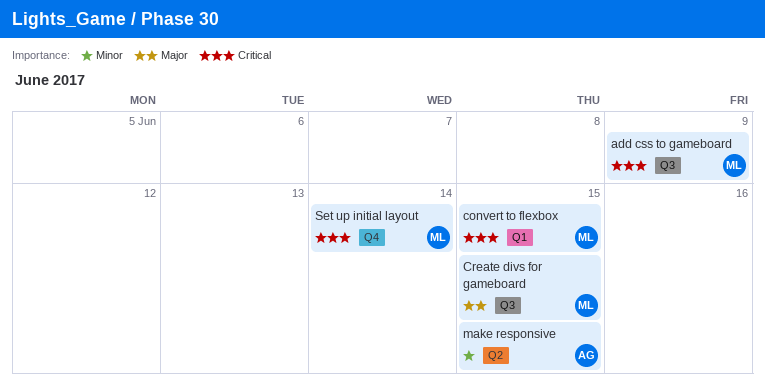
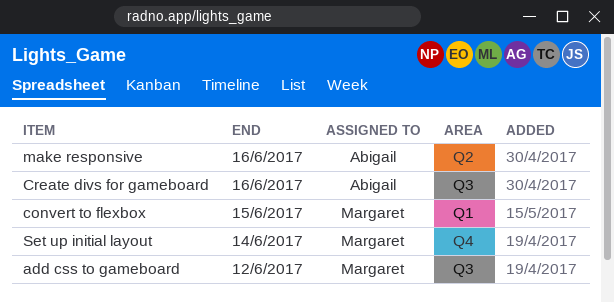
add css to gameboard, due: Jun 9 -> Jun 12
Create divs for gameboard, owner: Margaret -> Abigail
Create divs for gameboard, due: Jun 15 -> Jun 16
make responsive, due: Jun 15 -> Jun 16

